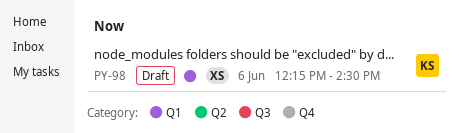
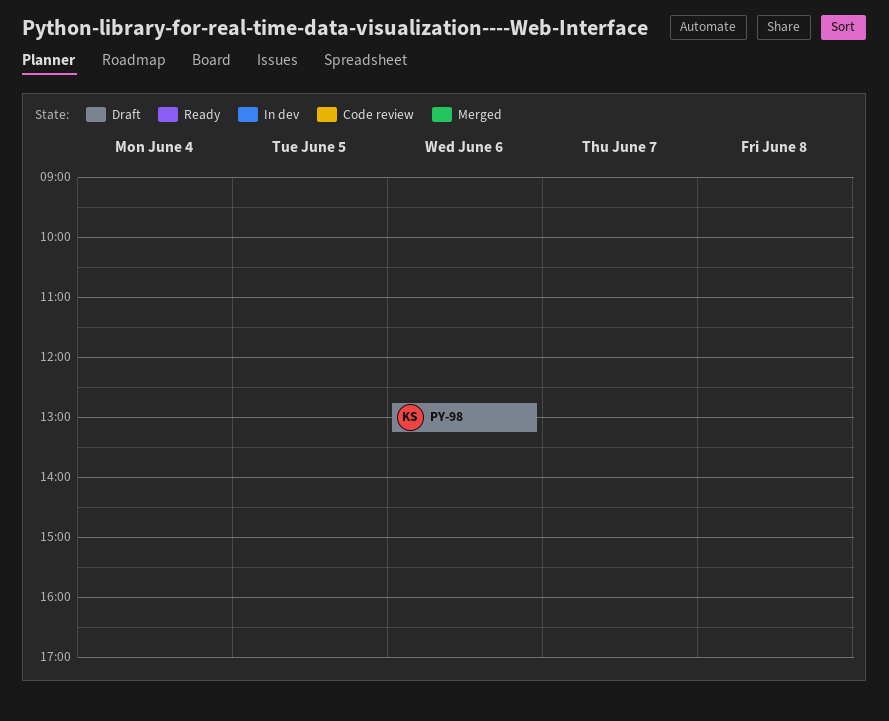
PY-98, begins: 12:15 -> 12:45
PY-98, ends: 14:30 -> 13:15

